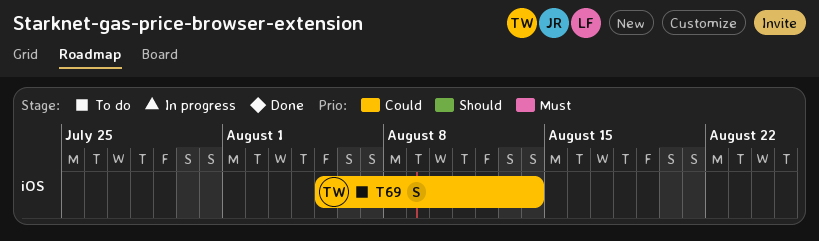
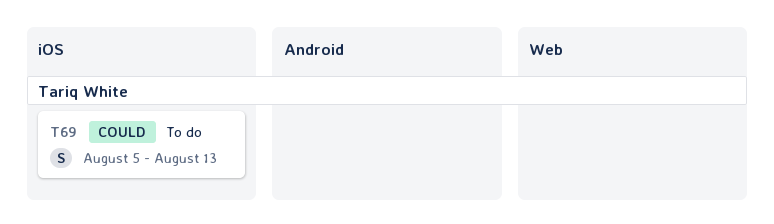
T69, due: Aug 14 -> Aug 13

